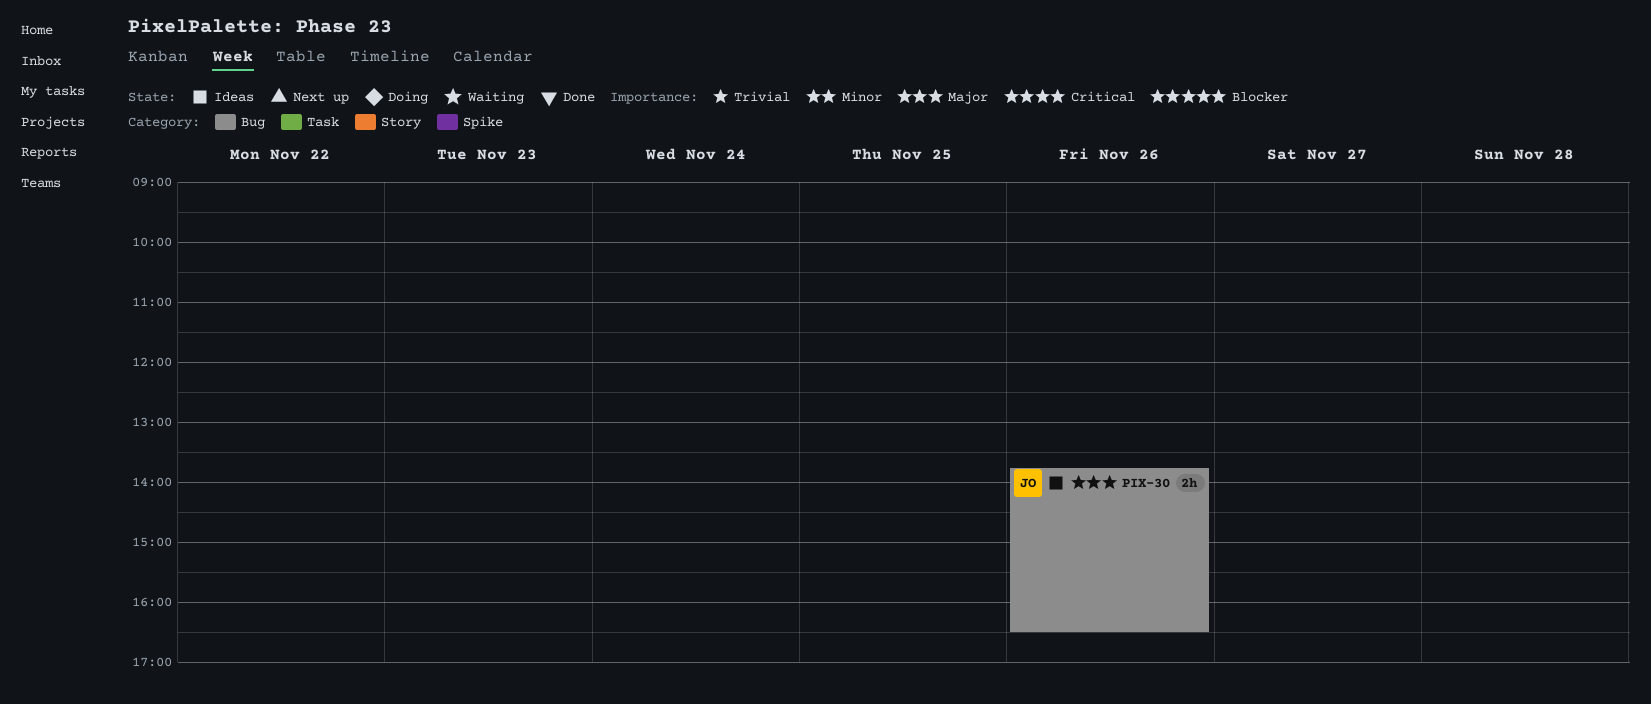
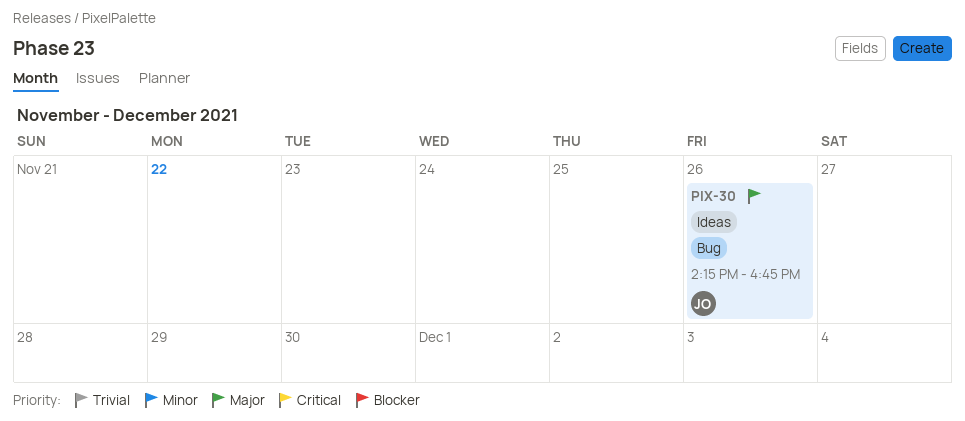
PIX-30, begins: 13:45 -> 14:15
PIX-30, ends: 16:30 -> 16:45

